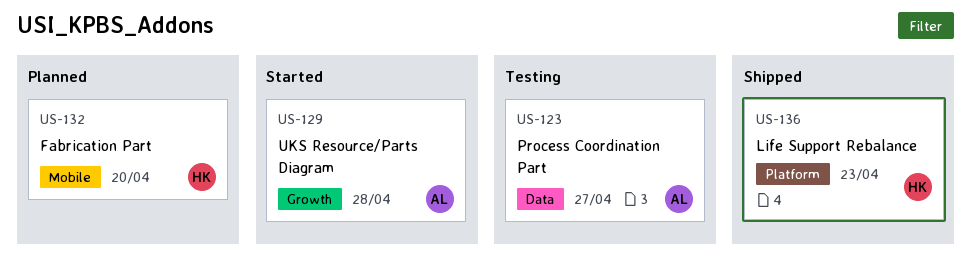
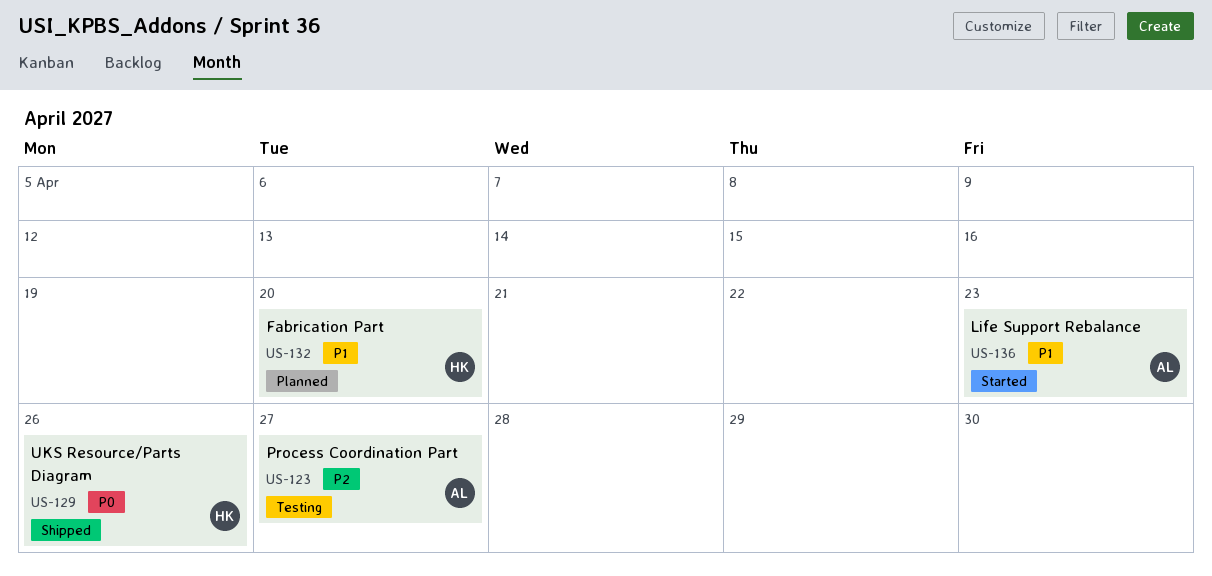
US-129, status: Started -> Shipped
US-129, owner: AL -> HK
US-129, due: Apr 28 -> Apr 26
US-136, status: Shipped -> Started
US-136, owner: HK -> AL

